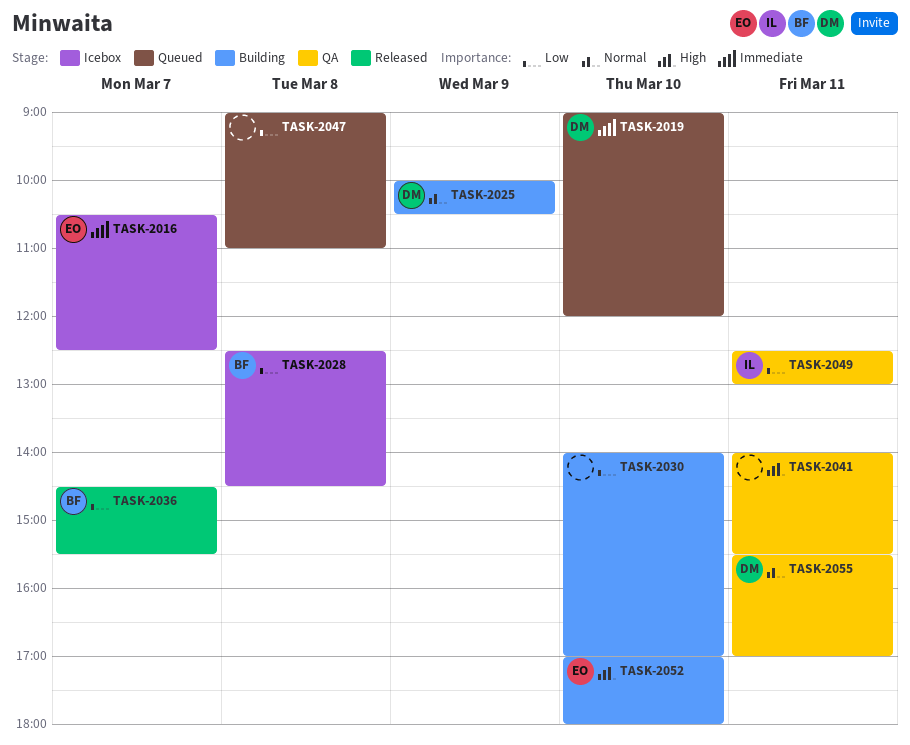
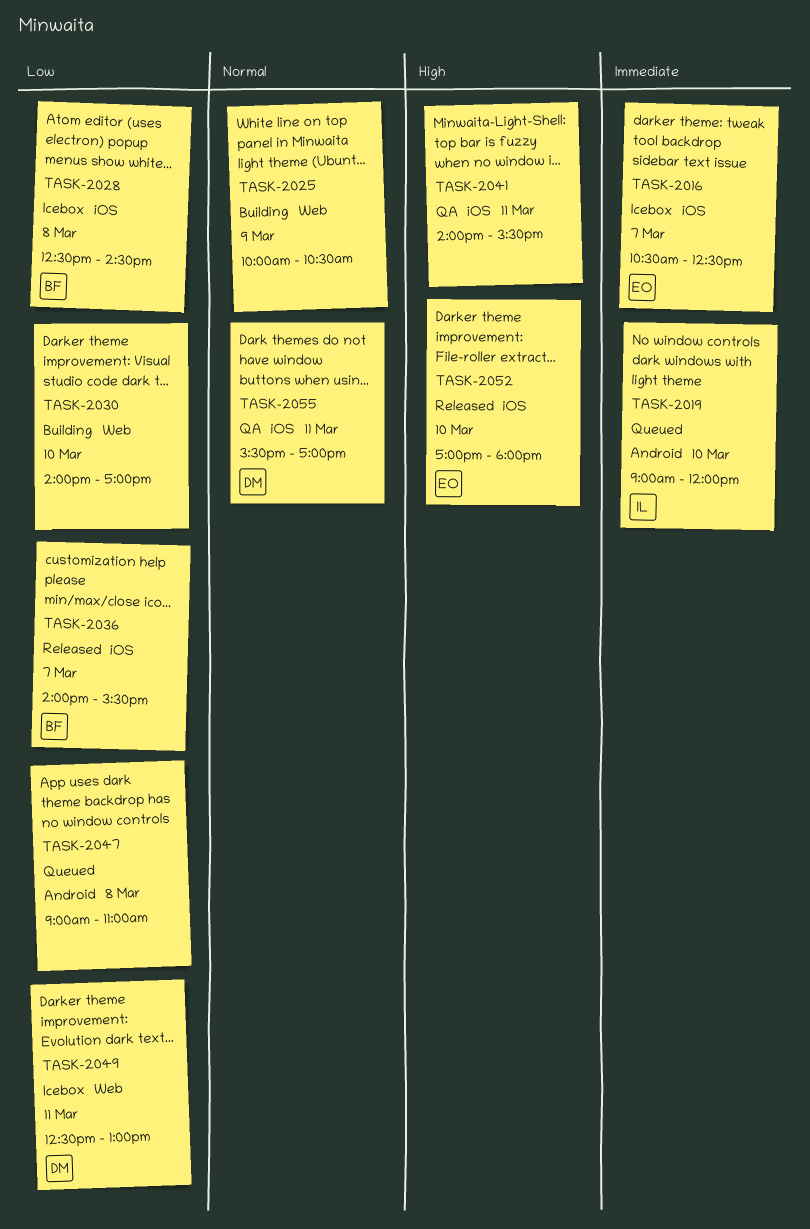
TASK-2019, owner: DM -> IL
TASK-2025, owner: DM -> none
TASK-2036, begins: 14:30 -> 14:00
TASK-2049, status: QA -> Icebox
TASK-2049, owner: IL -> DM
TASK-2052, status: Building -> Released

